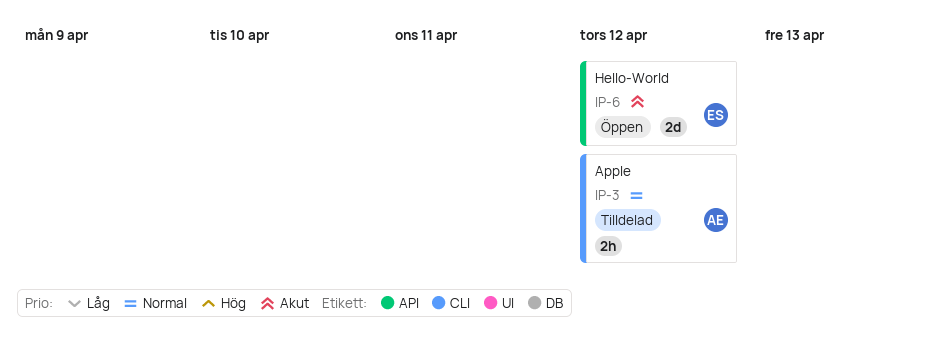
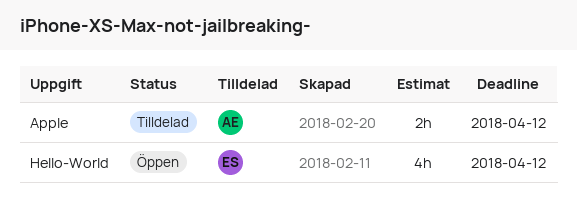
Hello-World, estimate: 2d -> 4h

